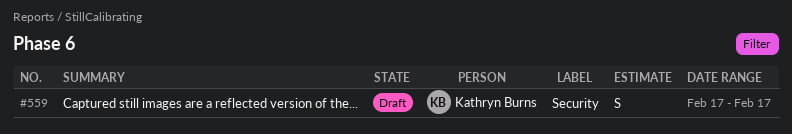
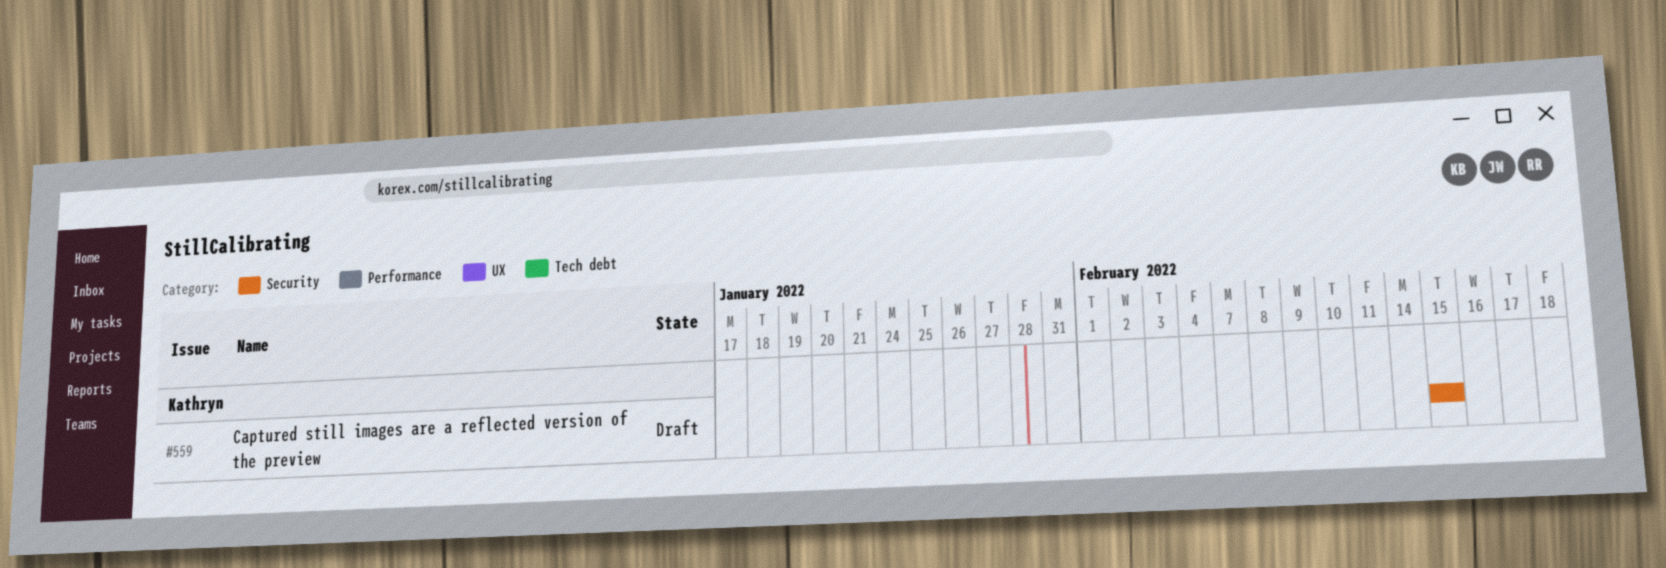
#559, start: Feb 17 -> Feb 15
#559, due: Feb 17 -> Feb 15

